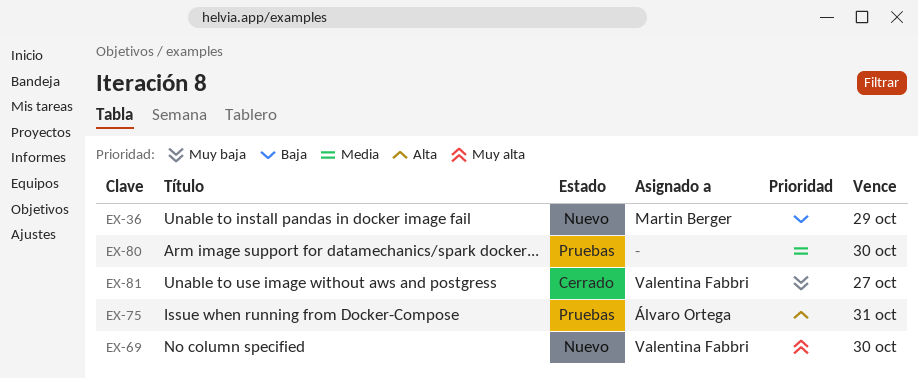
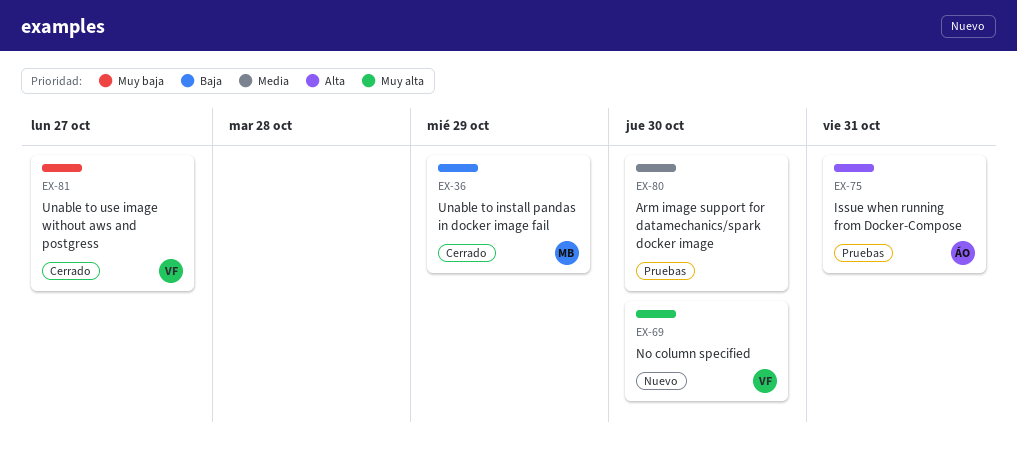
EX-36, status: Nuevo -> Cerrado

